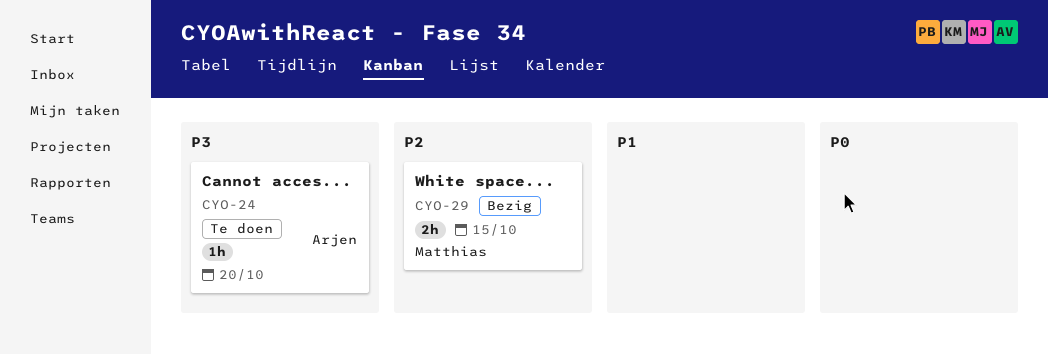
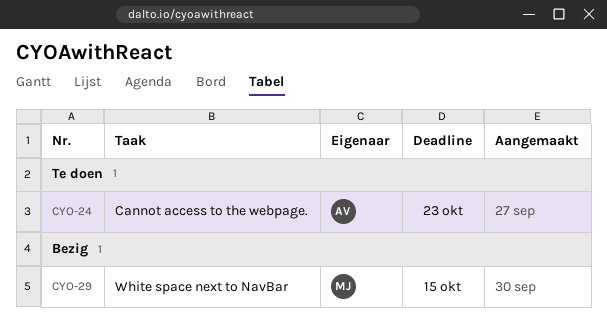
CYO-24, due: Oct 20 -> Oct 23

